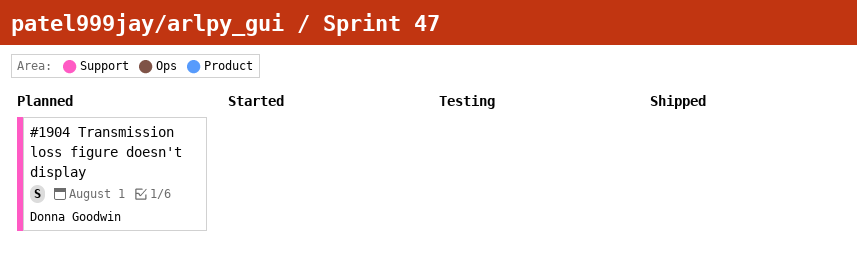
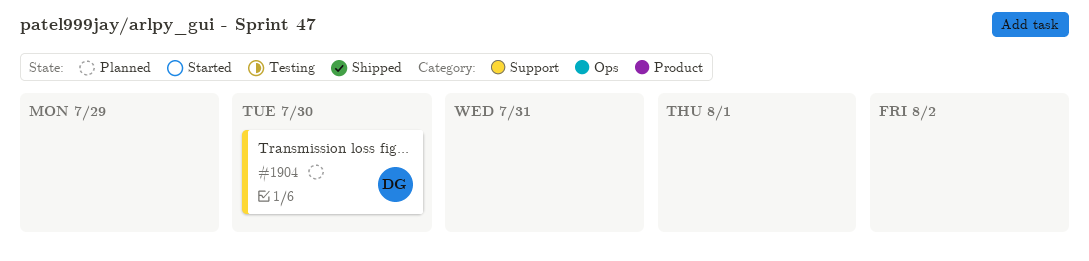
#1904, due: Aug 1 -> Jul 30

